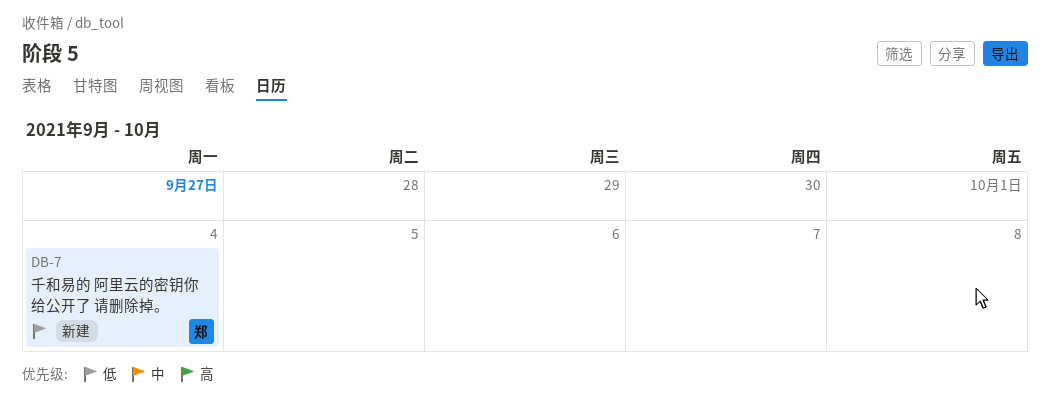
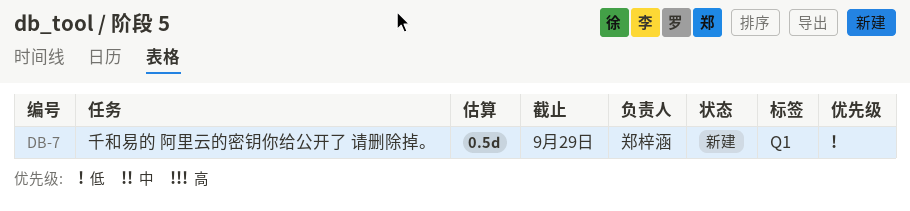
DB-7, due: Oct 4 -> Sep 29

